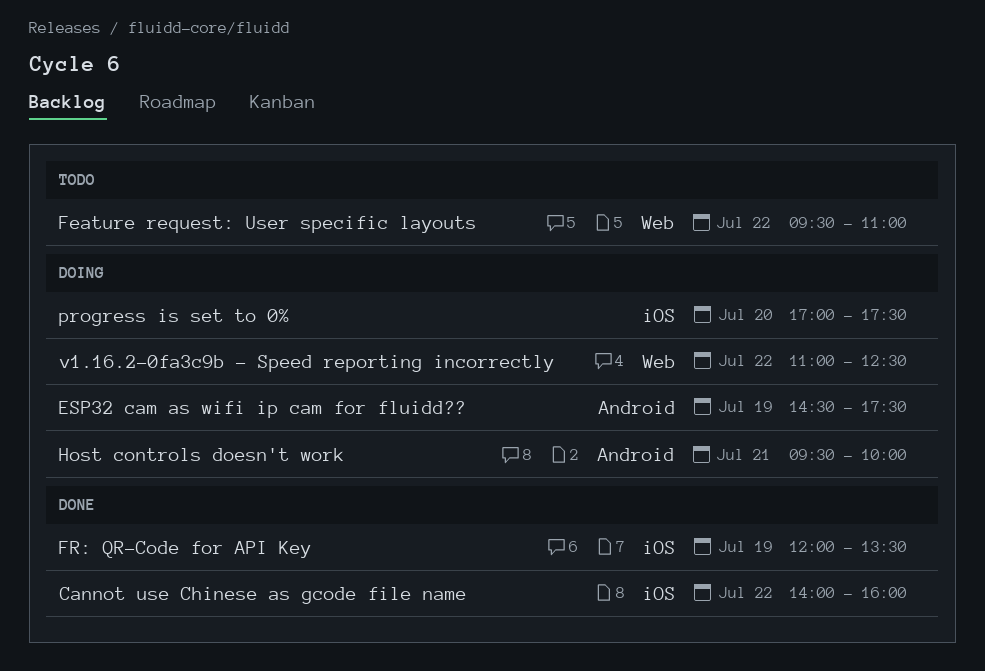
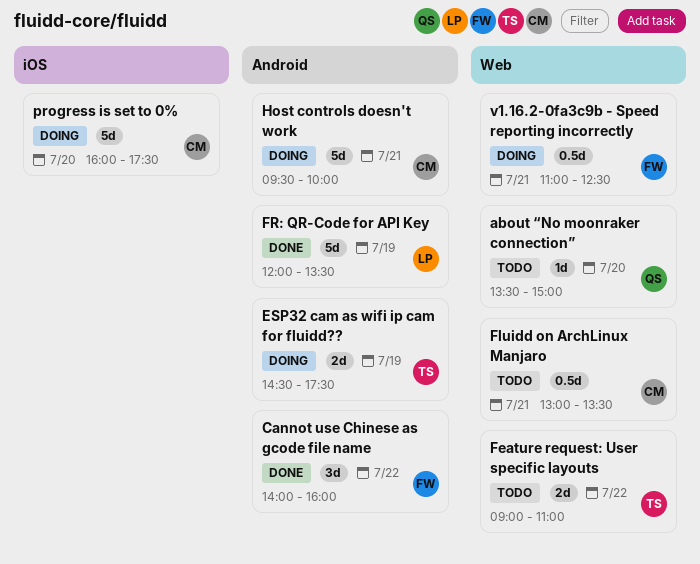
about “No moonraker connection”: none -> present
Cannot use Chinese as gcode file name, label: iOS -> Android
Feature request: User specific layouts, begins: 09:30 -> 09:00
Fluidd on ArchLinux Manjaro: none -> present
FR: QR-Code for API Key, label: iOS -> Android
progress is set to 0%, begins: 17:00 -> 16:00
v1.16.2-0fa3c9b - Speed reporting incorrectly, day: Jul 22 -> Jul 21

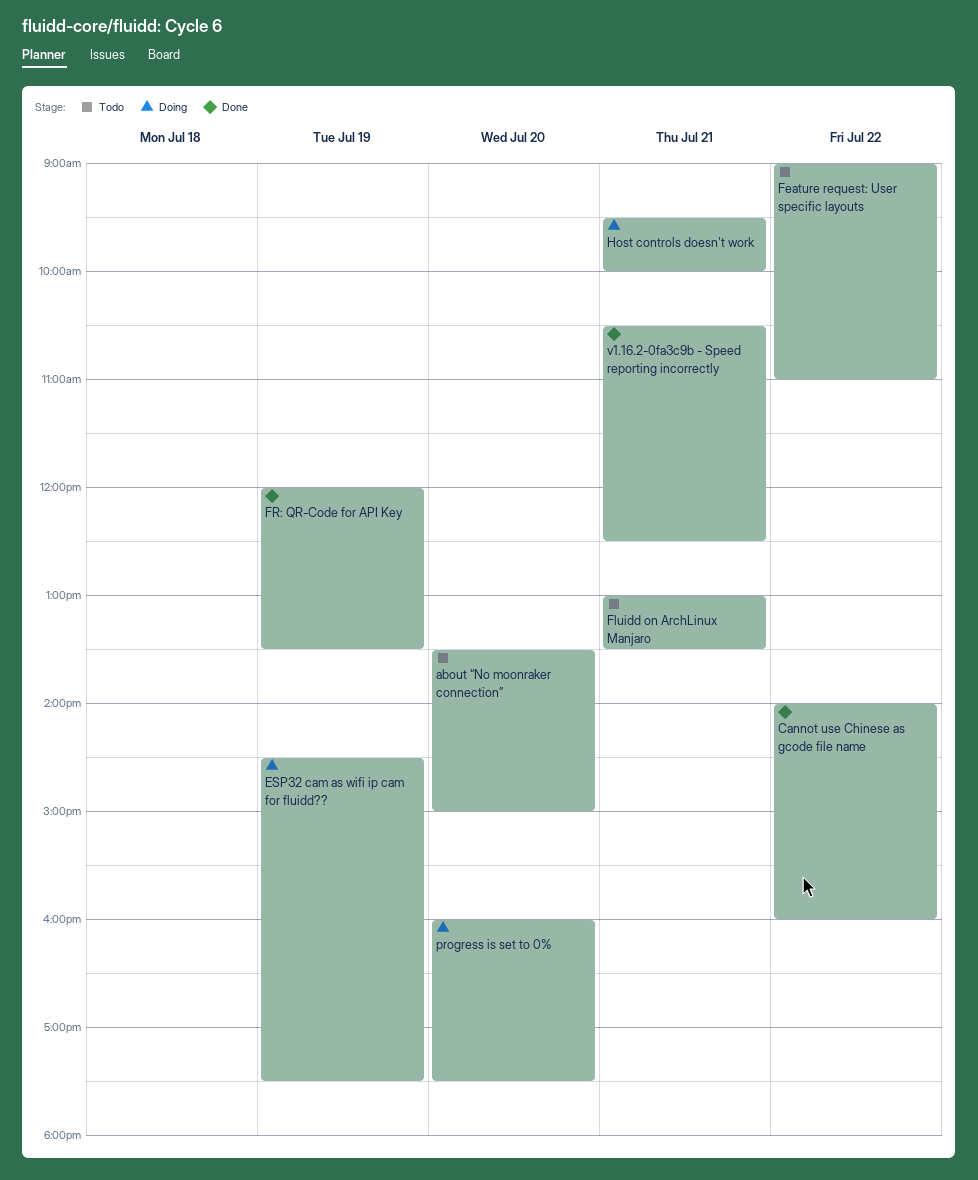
v1.16.2-0fa3c9b - Speed reporting incorrectly, status: Doing -> Done
v1.16.2-0fa3c9b - Speed reporting incorrectly, begins: 11:00 -> 10:30

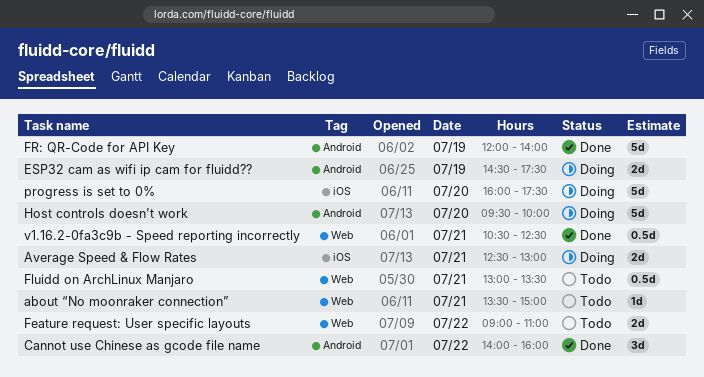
about “No moonraker connection”, day: Jul 20 -> Jul 21
Average Speed & Flow Rates: none -> present
FR: QR-Code for API Key, ends: 13:30 -> 14:00
Host controls doesn't work, day: Jul 21 -> Jul 20

